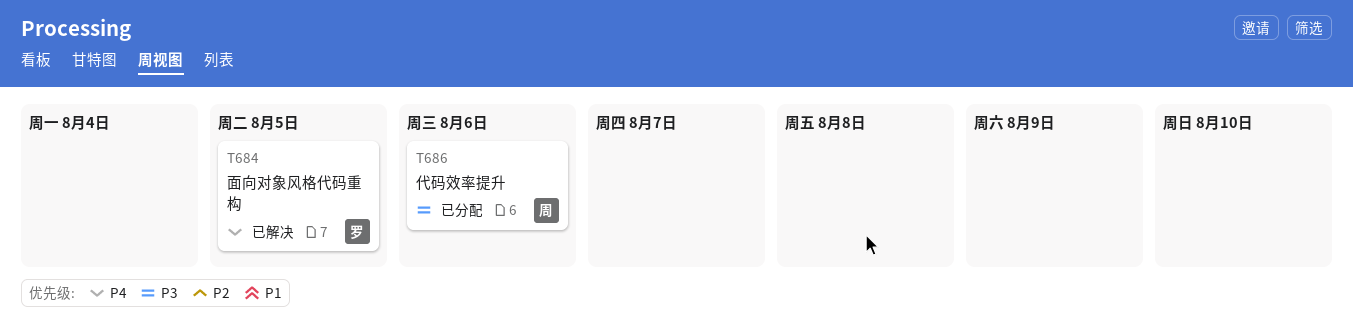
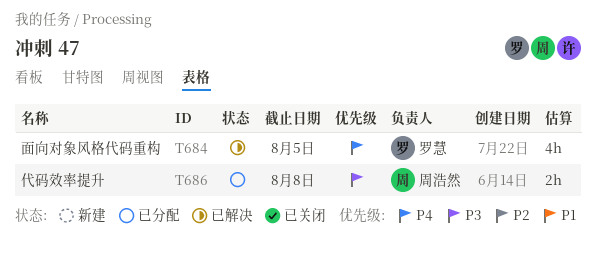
T686, due: Aug 6 -> Aug 8

